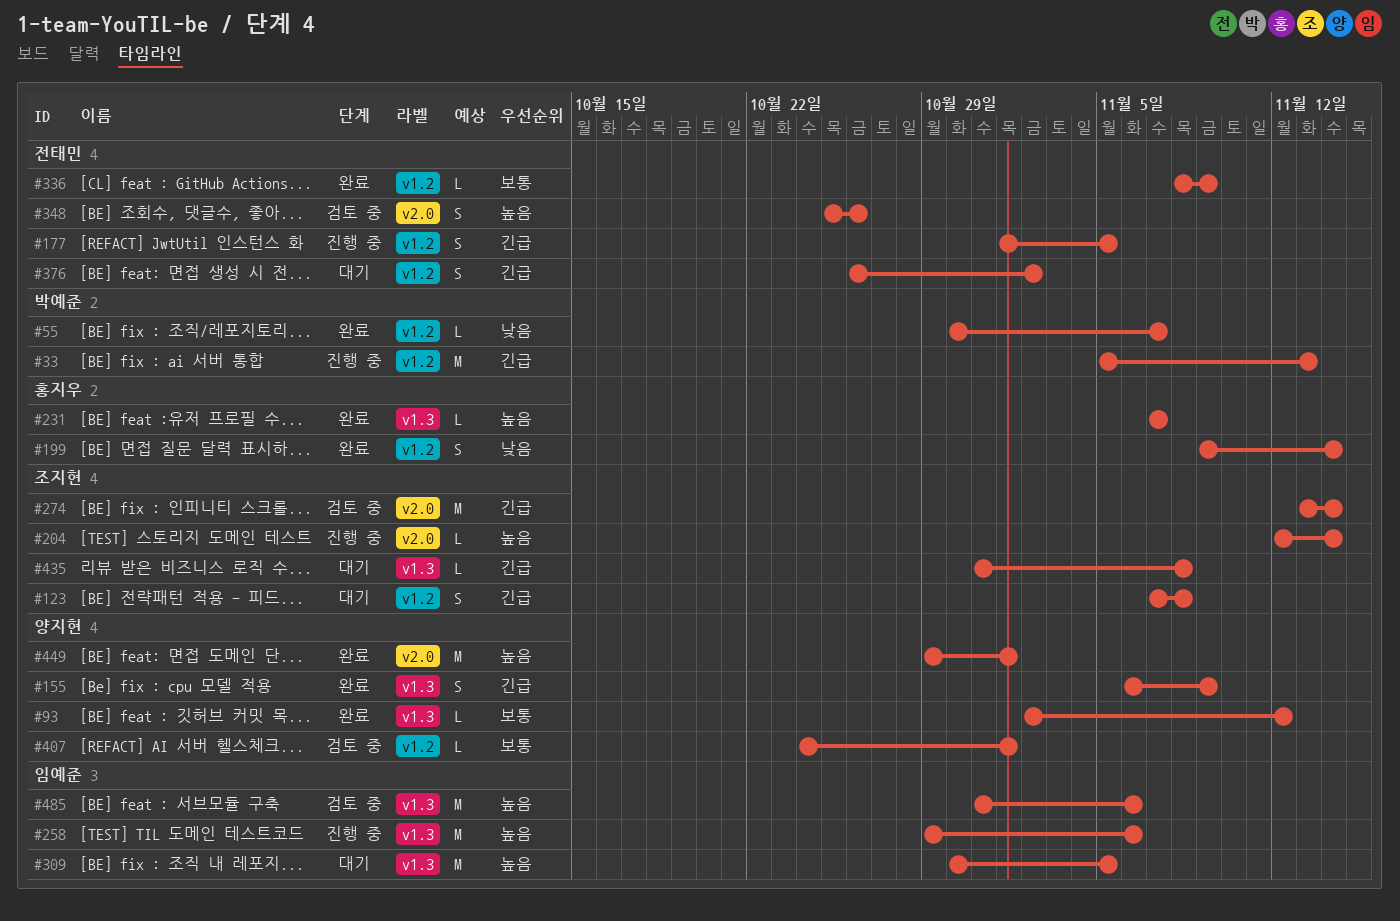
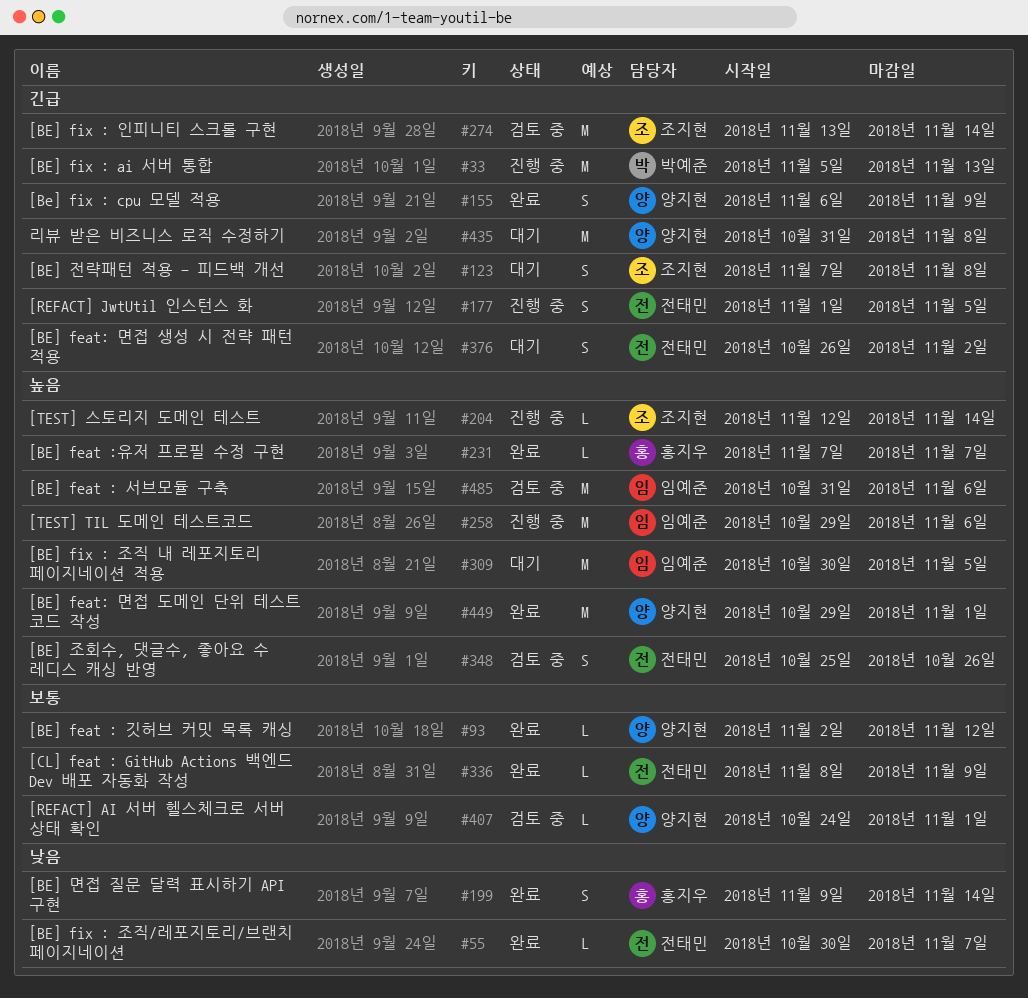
#55, owner: 박예준 -> 전태민
#435, owner: 조지현 -> 양지현
#435, estimate: L -> M

